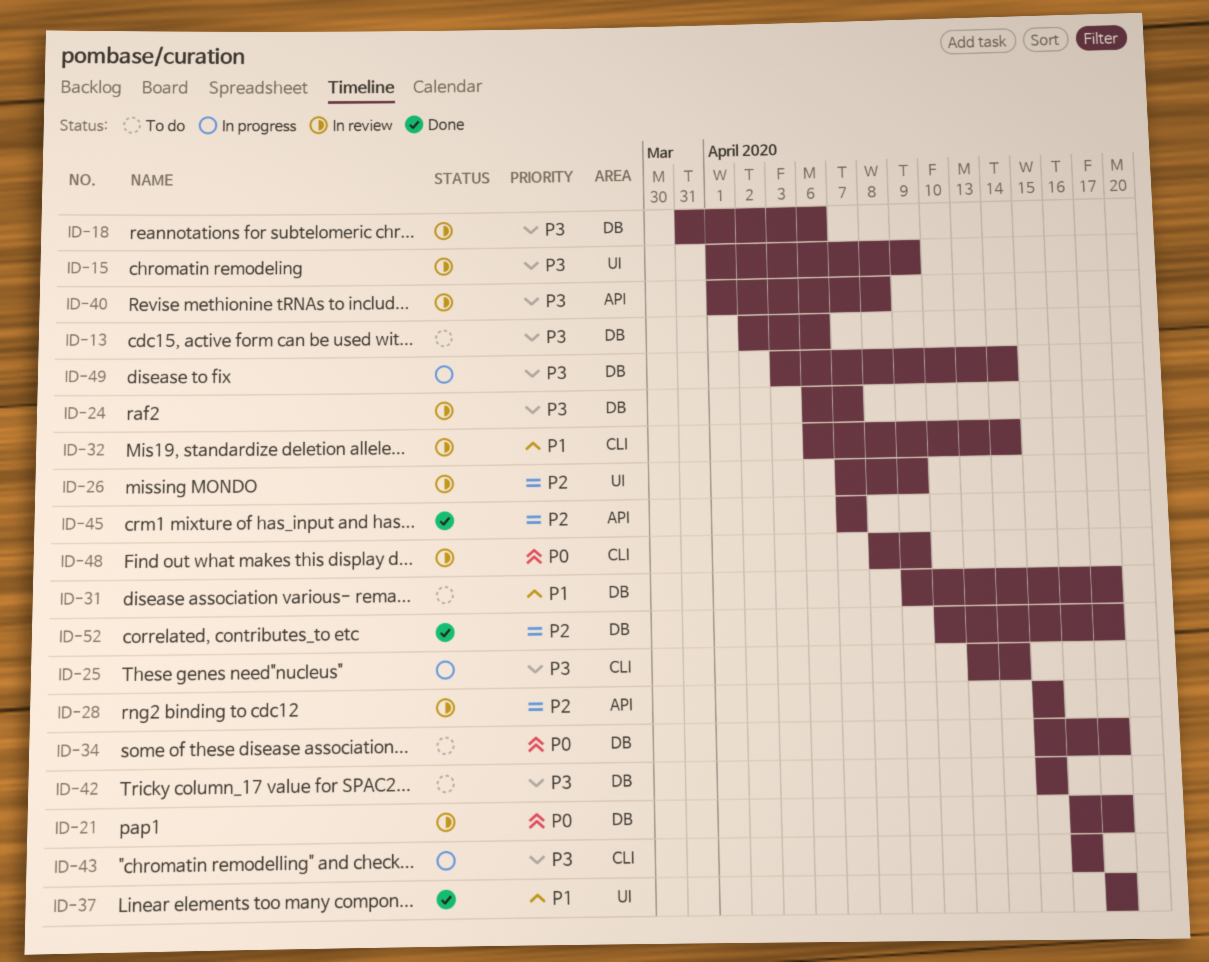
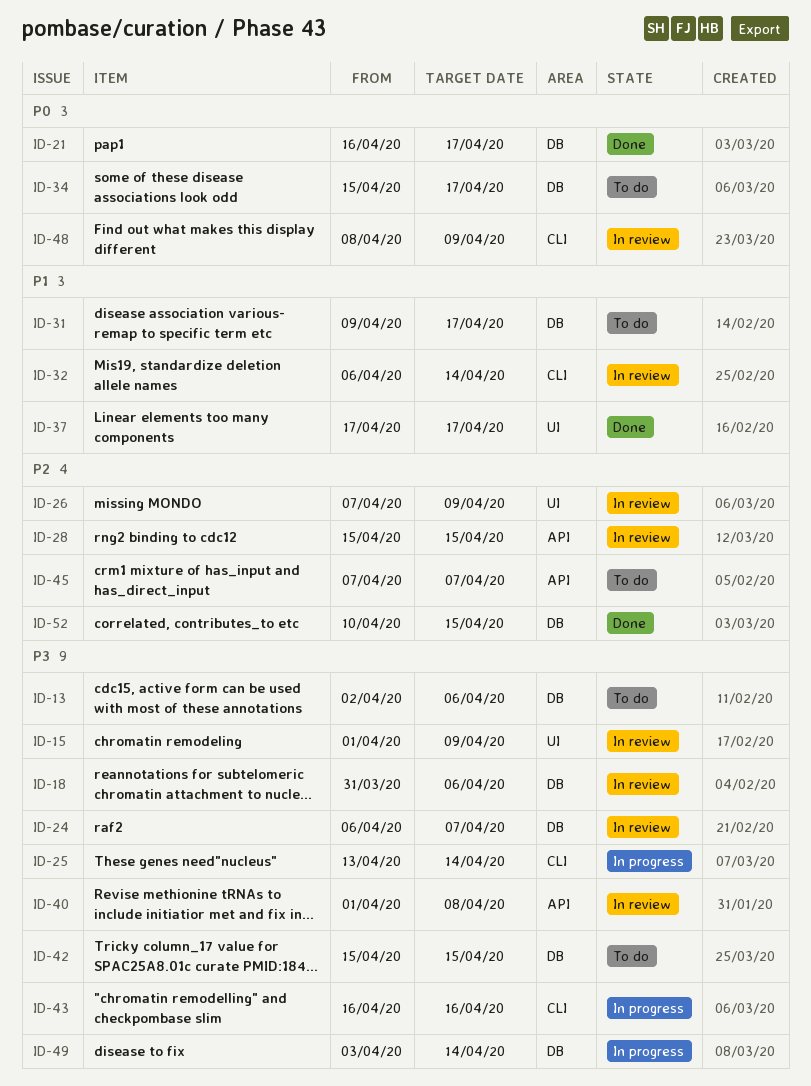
ID-21, status: In review -> Done
ID-45, status: Done -> To do
ID-52, due: Apr 17 -> Apr 15

